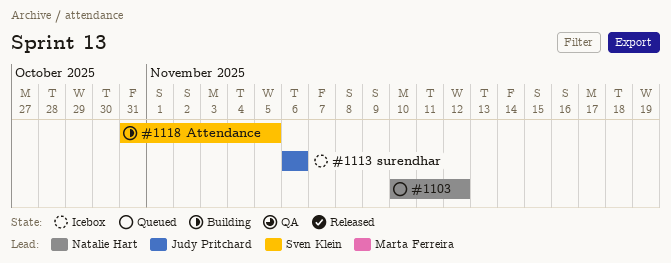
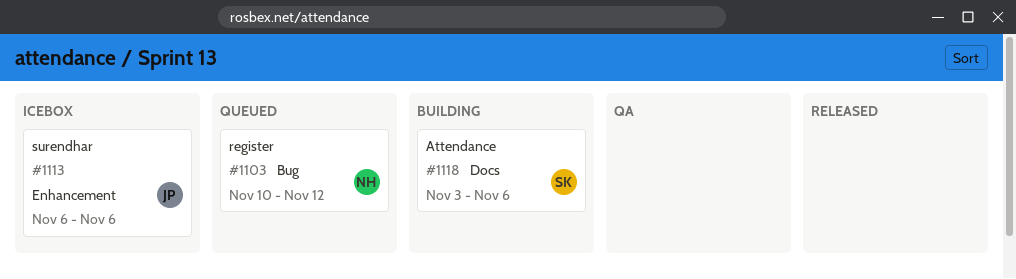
#1118, start: Oct 31 -> Nov 3
#1118, due: Nov 5 -> Nov 6

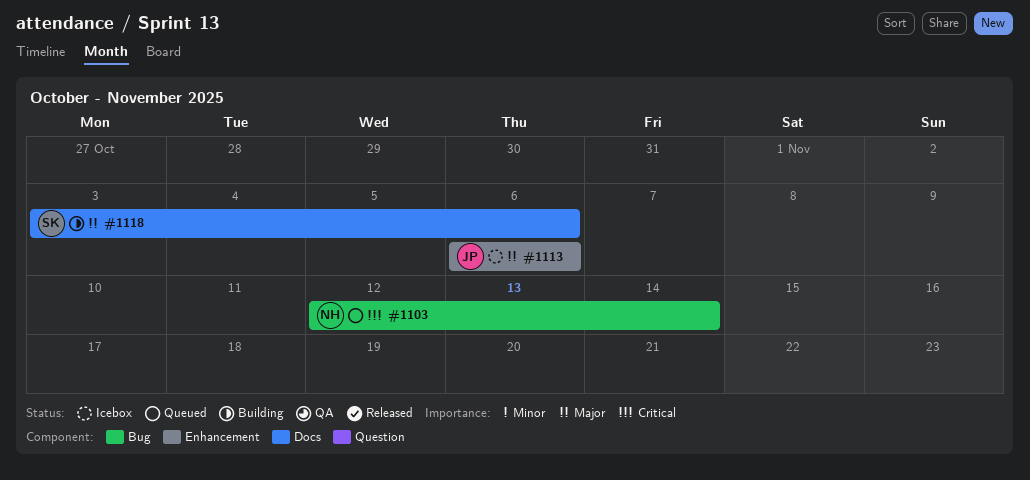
#1103, start: Nov 10 -> Nov 12
#1103, due: Nov 12 -> Nov 14

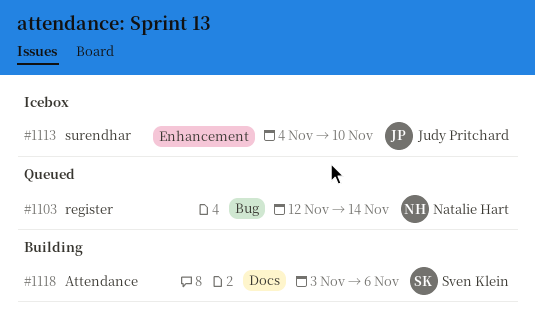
#1113, start: Nov 6 -> Nov 4
#1113, due: Nov 6 -> Nov 10

